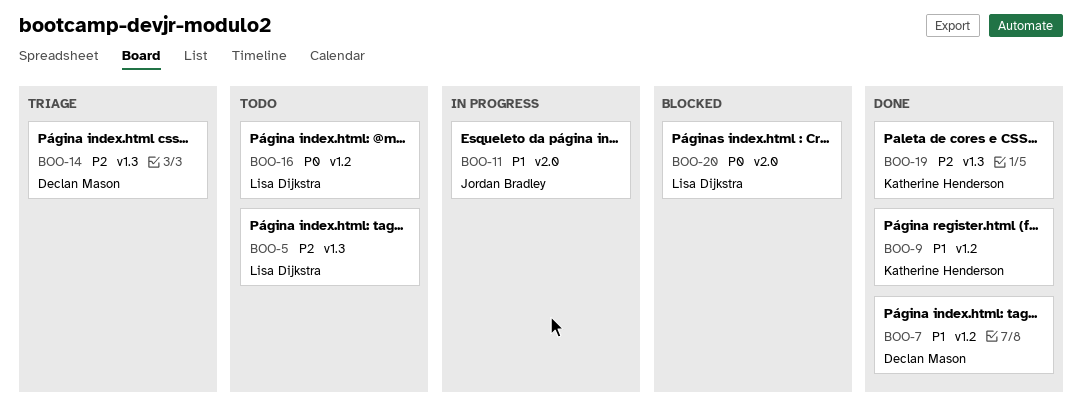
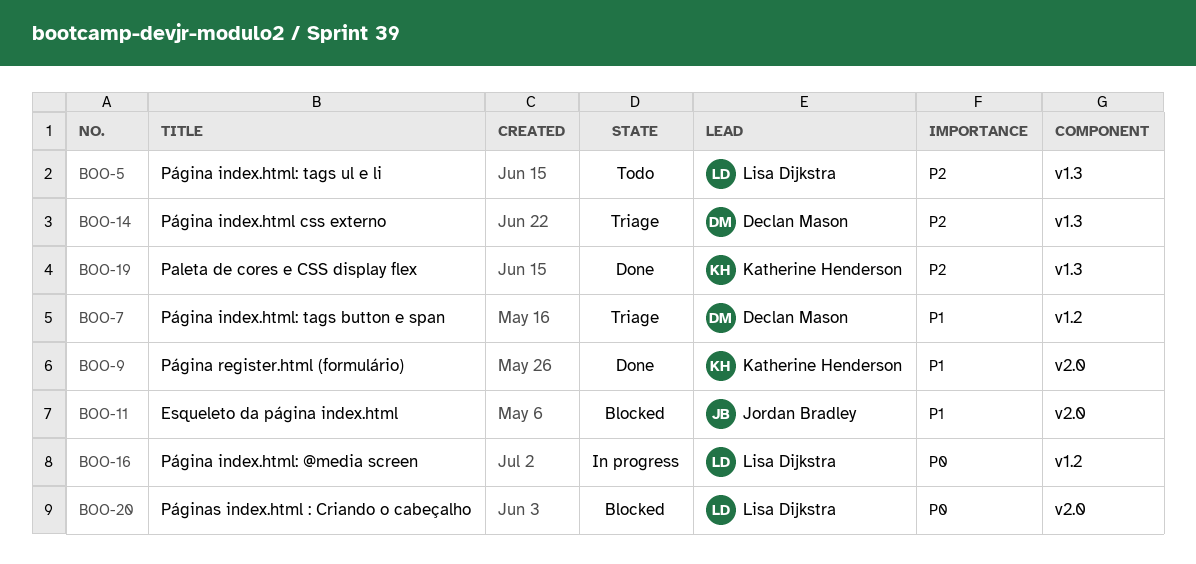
BOO-7, status: Done -> Triage
BOO-9, label: v1.2 -> v2.0
BOO-11, status: In progress -> Blocked
BOO-16, status: Todo -> In progress

